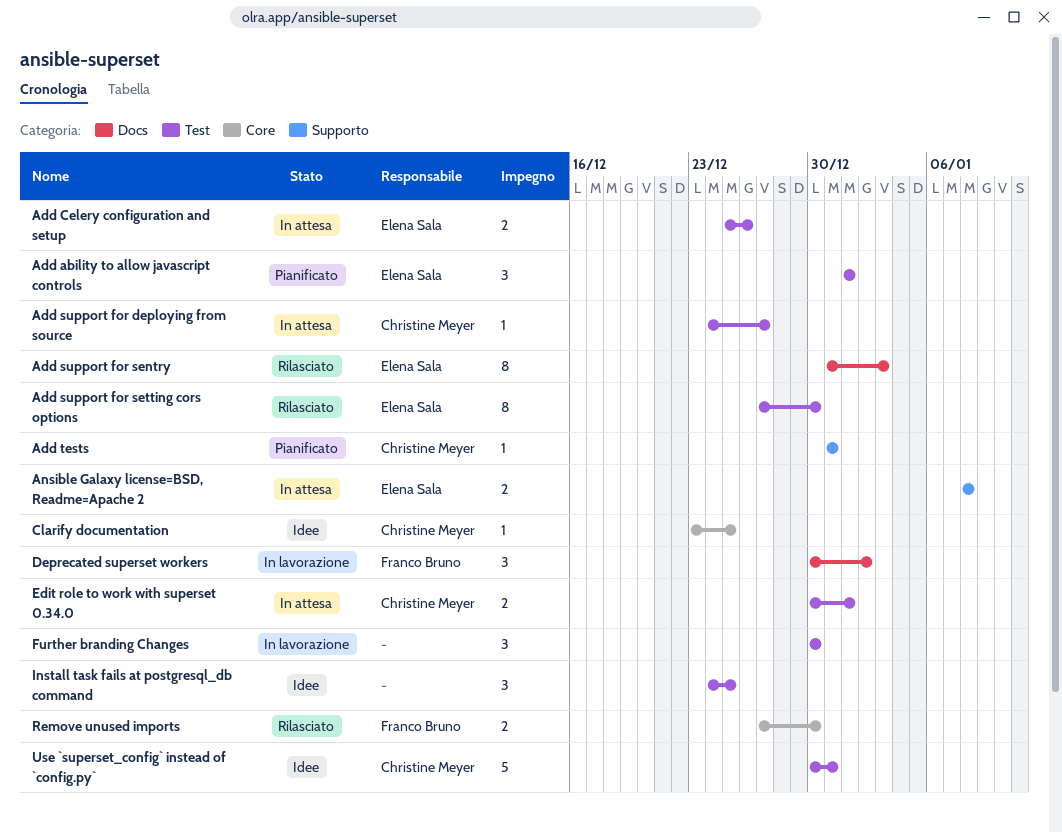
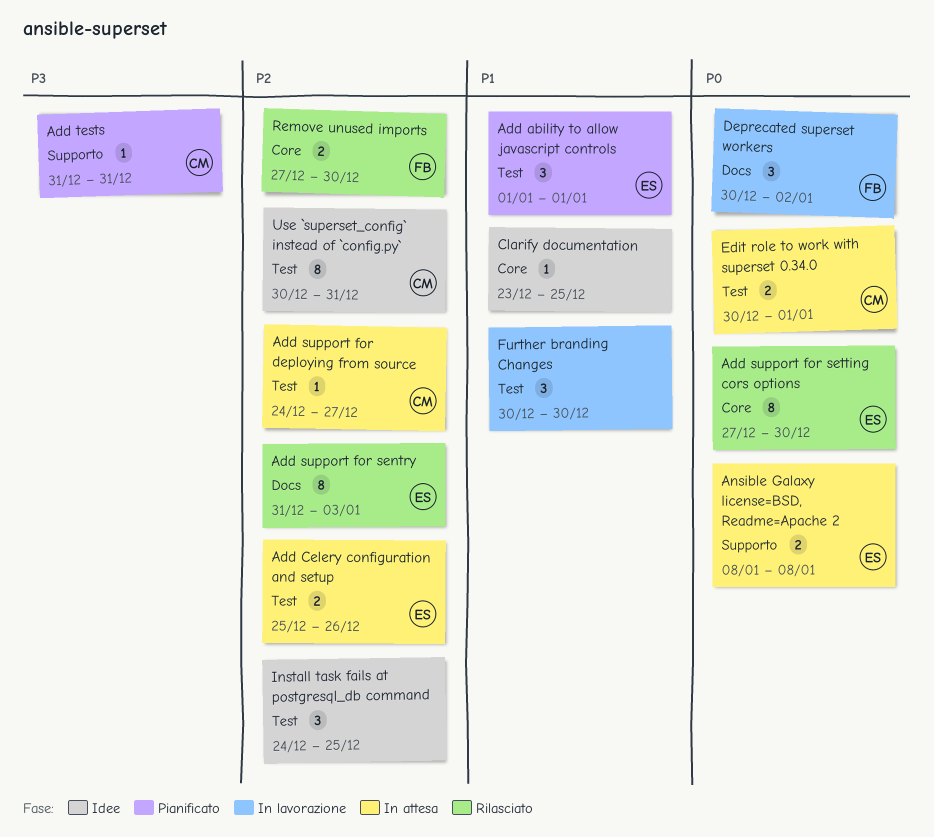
Add support for setting cors options, label: Test -> Core
Clarify documentation, owner: Christine Meyer -> none
Use `superset_config` instead of `config.py`, estimate: 5 -> 8

